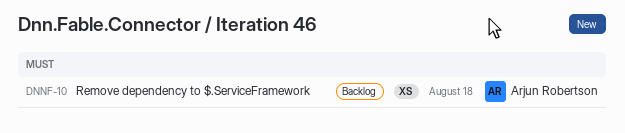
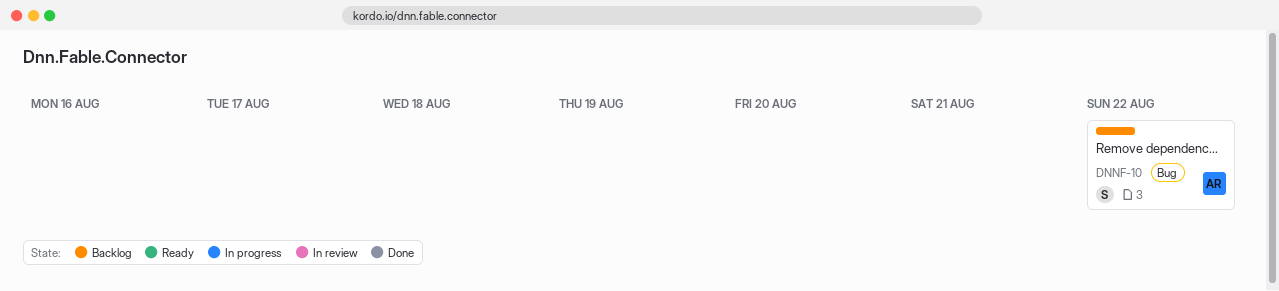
DNNF-10, estimate: XS -> S
DNNF-10, due: Aug 18 -> Aug 22

